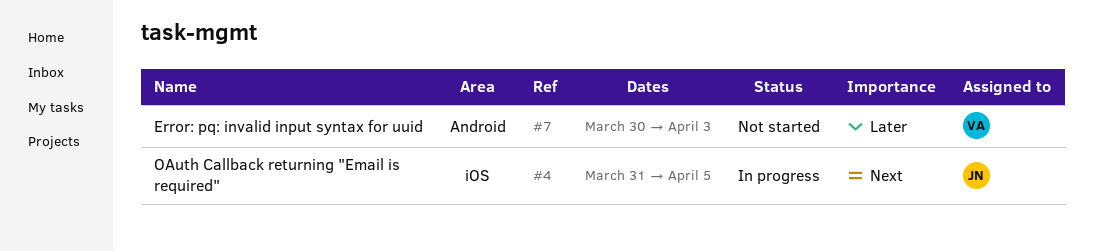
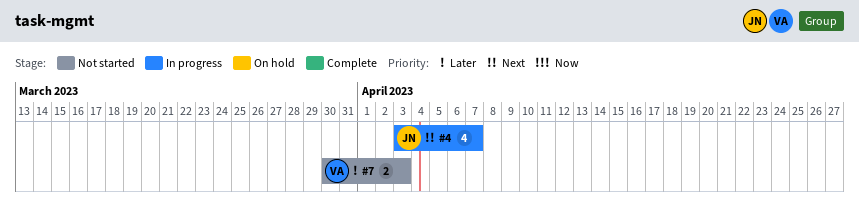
#4, start: Mar 31 -> Apr 3
#4, due: Apr 5 -> Apr 7

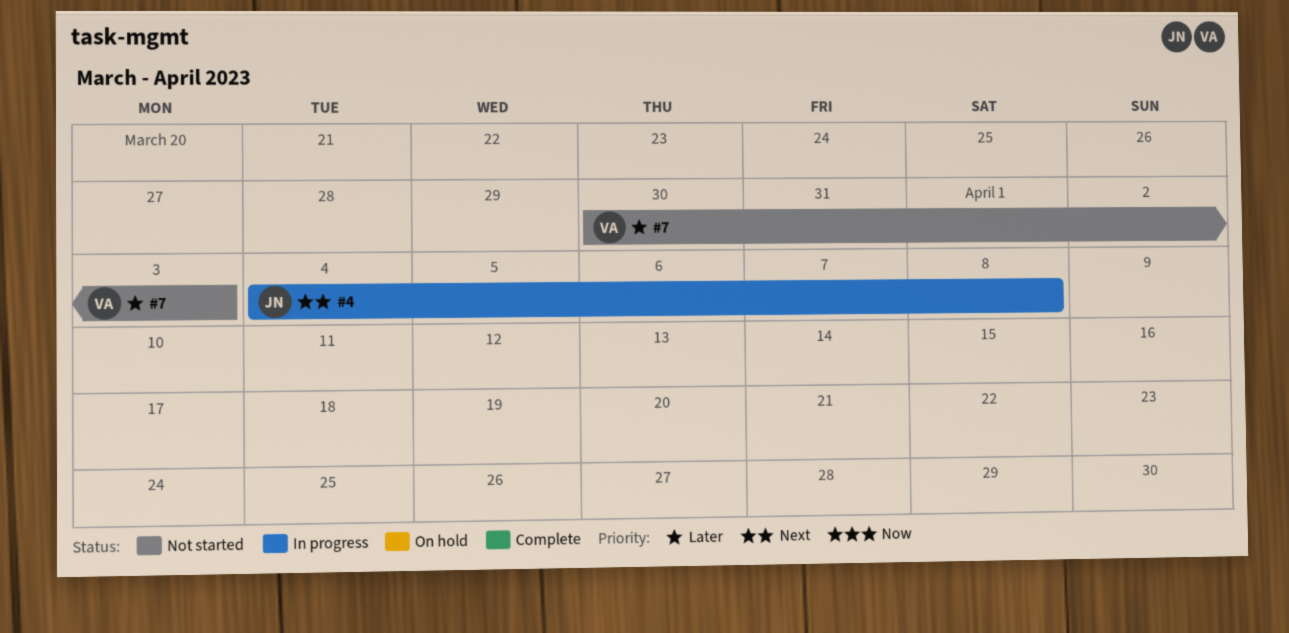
#4, start: Apr 3 -> Apr 4
#4, due: Apr 7 -> Apr 8

